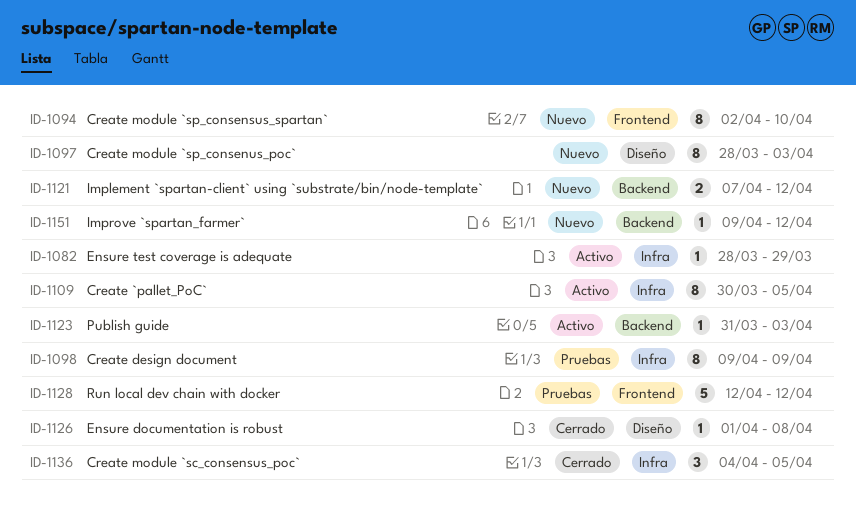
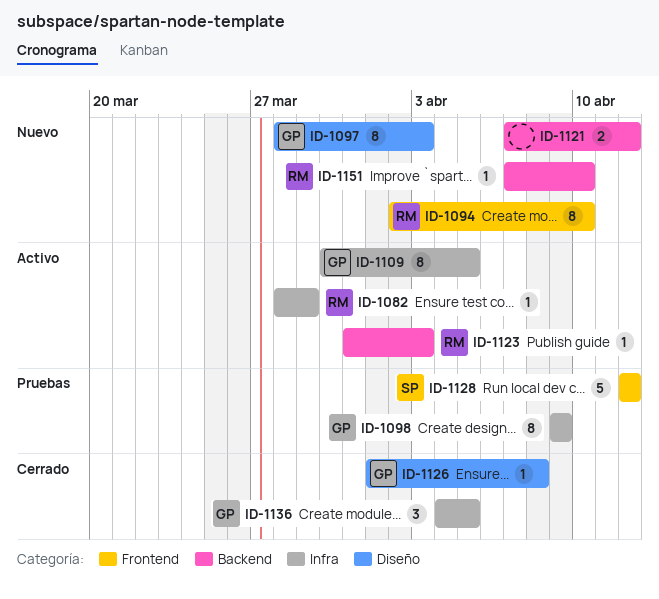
ID-1151, start: Apr 9 -> Apr 7
ID-1151, due: Apr 12 -> Apr 10

